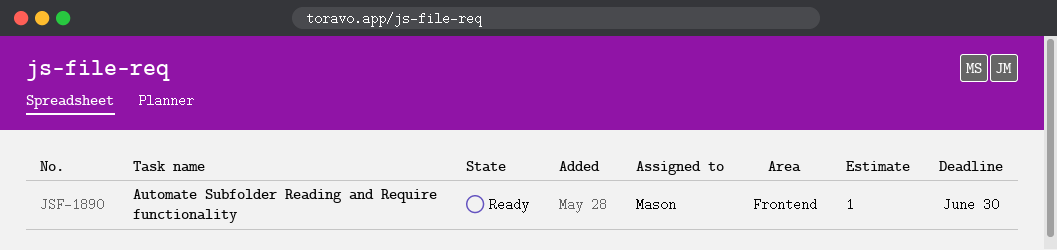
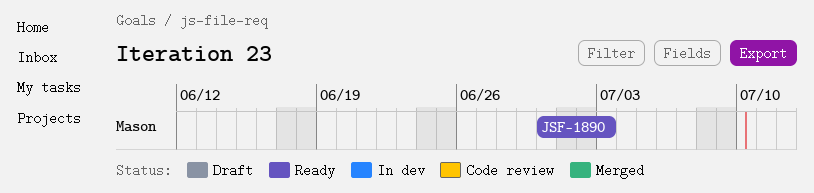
JSF-1890, due: Jun 30 -> Jul 3

